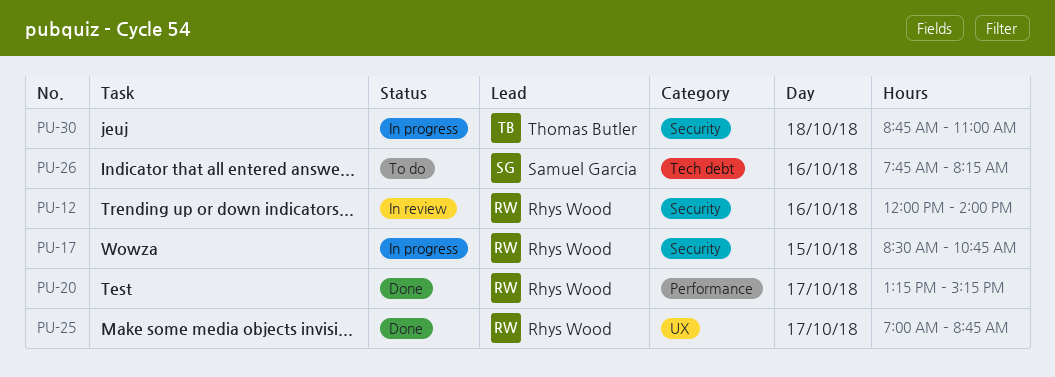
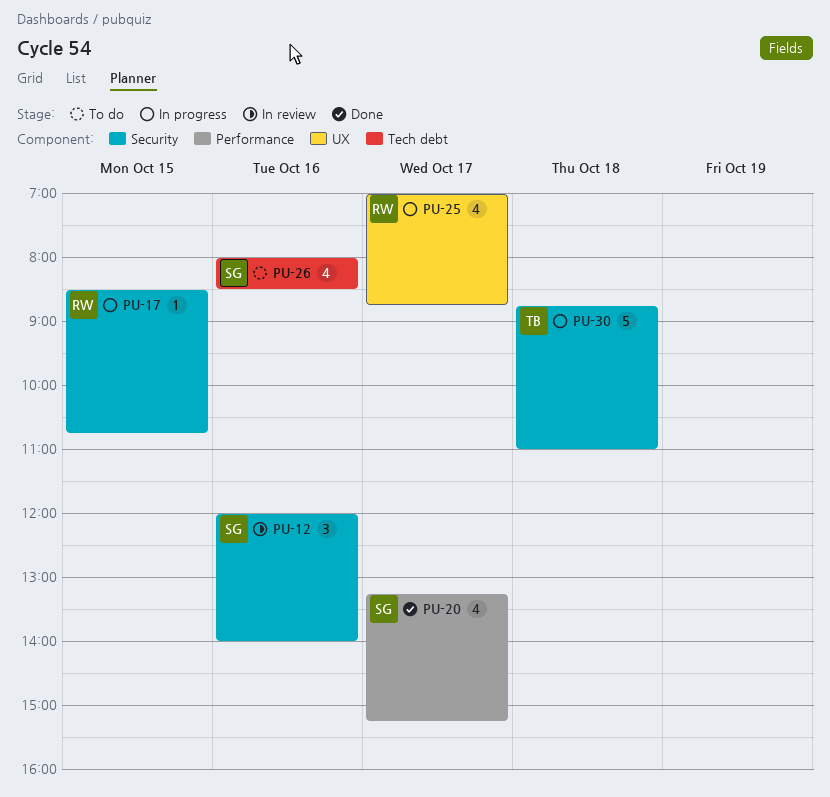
PU-12, owner: Rhys Wood -> Samuel Garcia
PU-20, owner: Rhys Wood -> Samuel Garcia
PU-25, status: Done -> In progress
PU-26, begins: 07:45 -> 08:00
PU-26, ends: 08:15 -> 08:30

